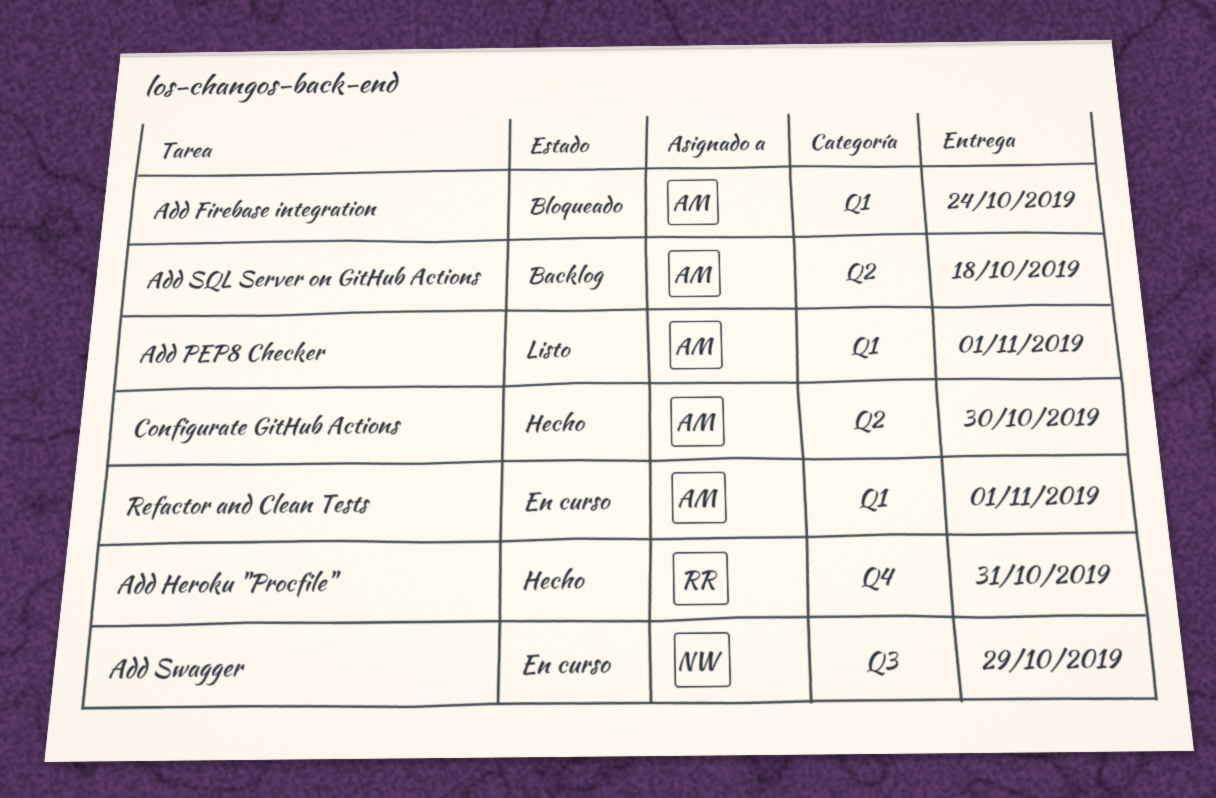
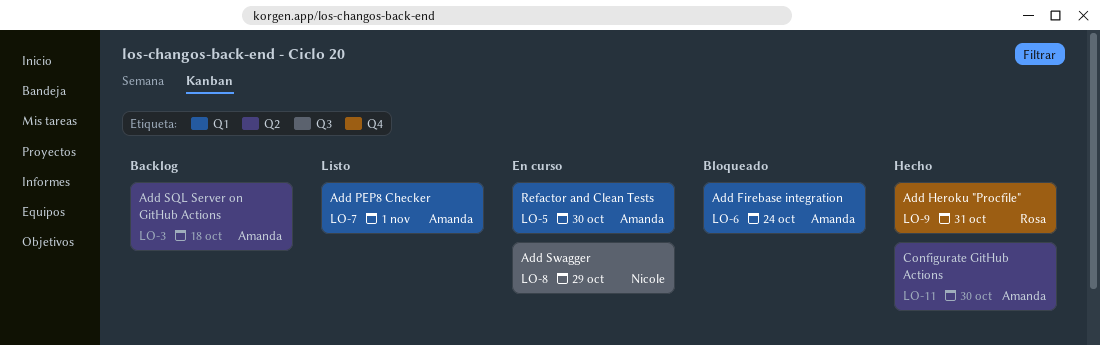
Refactor and Clean Tests, due: Nov 1 -> Oct 30

